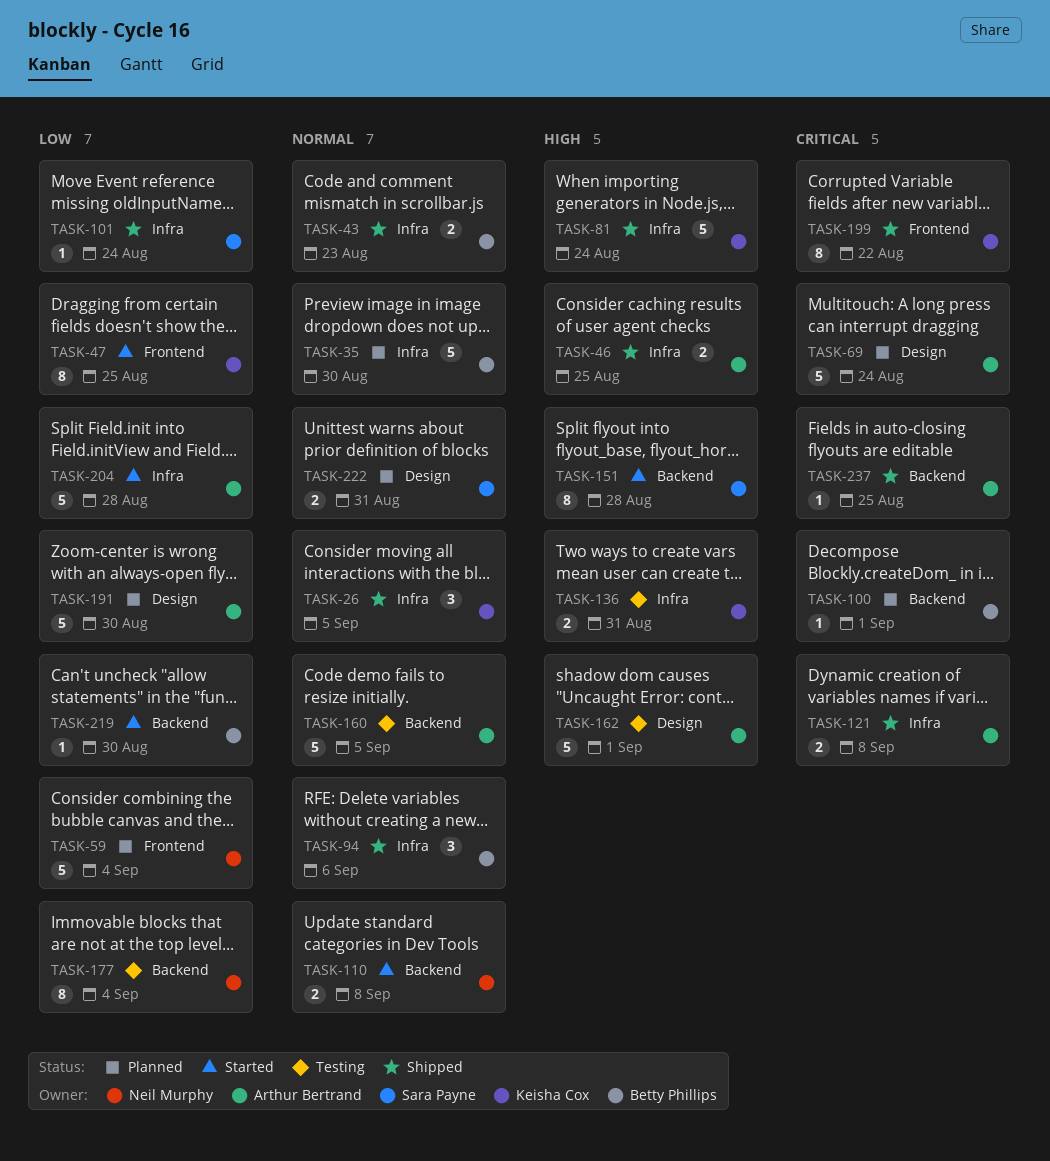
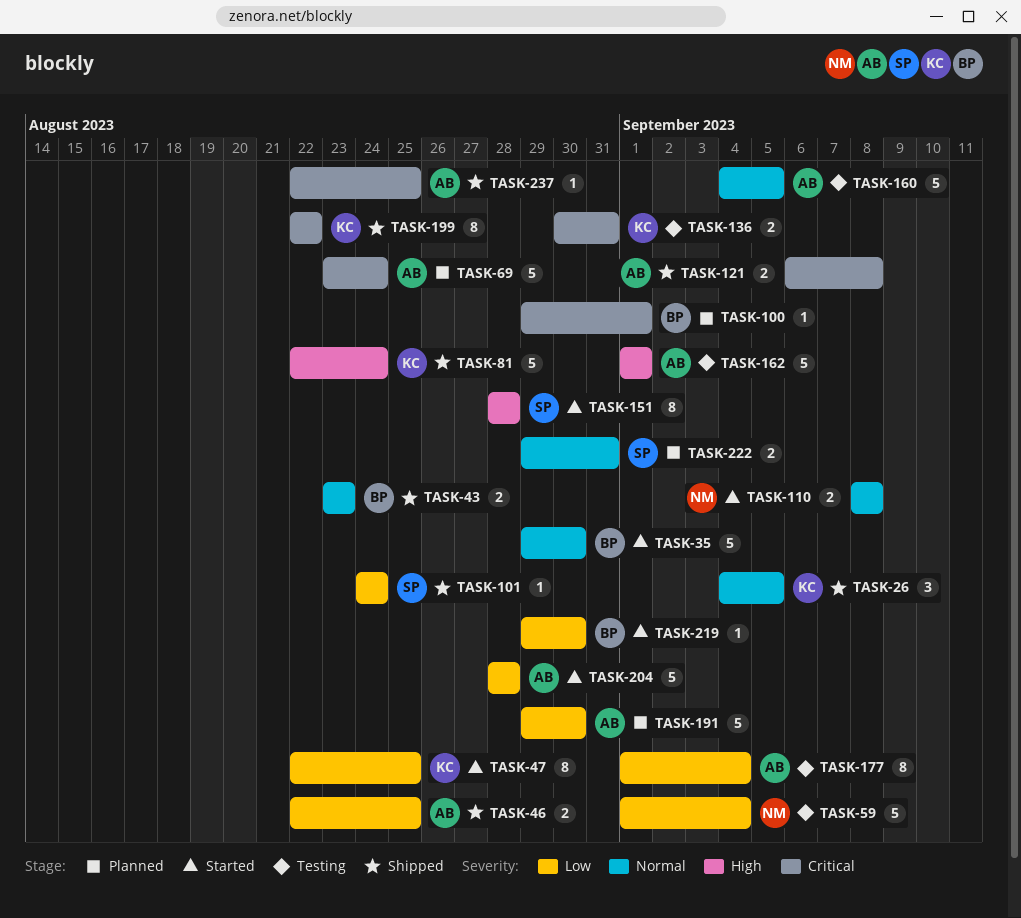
TASK-35, status: Planned -> Started
TASK-46, priority: High -> Low
TASK-59, status: Planned -> Testing
TASK-94: present -> none
TASK-136, priority: High -> Critical
TASK-177, owner: Neil Murphy -> Arthur Bertrand

